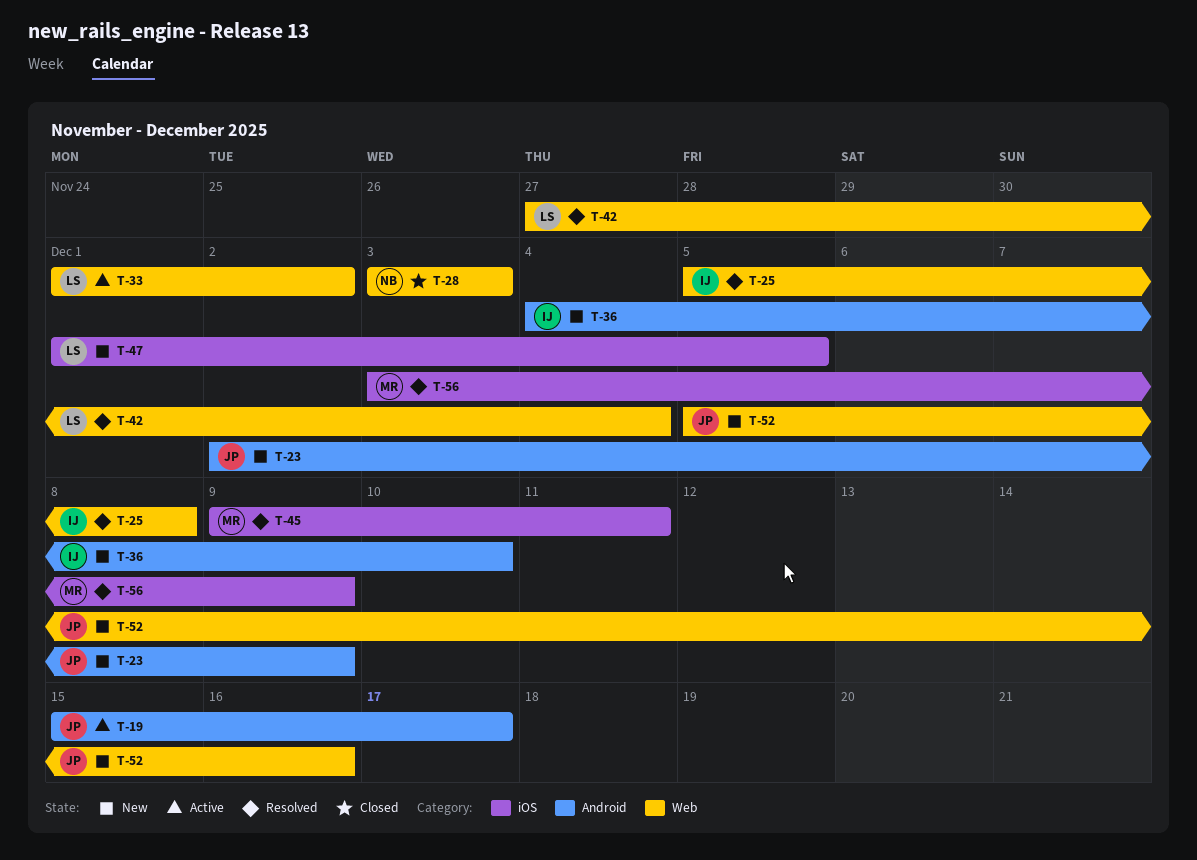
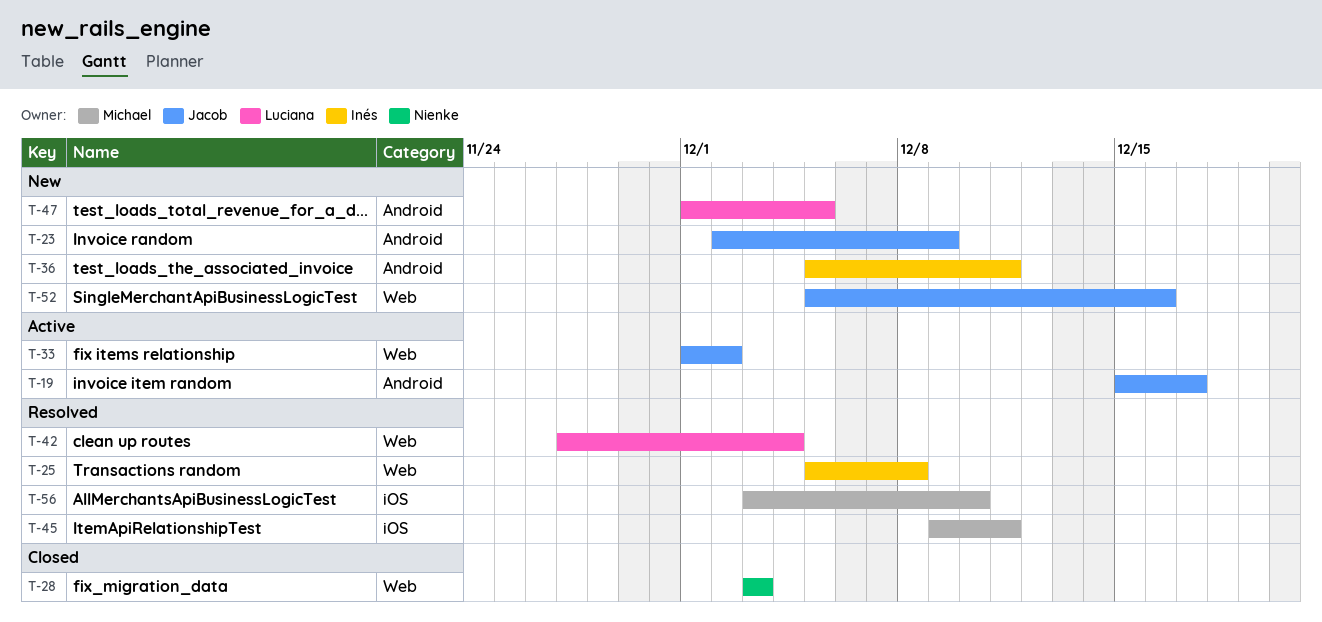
T-33, owner: Luciana -> Jacob
T-36, start: Dec 4 -> Dec 5
T-36, due: Dec 10 -> Dec 11
T-47, label: iOS -> Android
T-56, due: Dec 9 -> Dec 10

